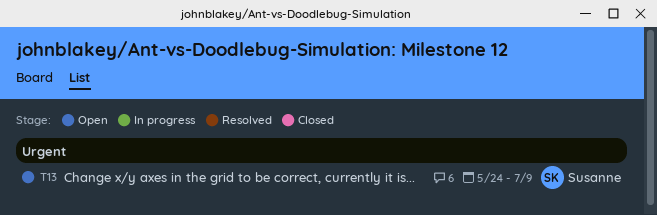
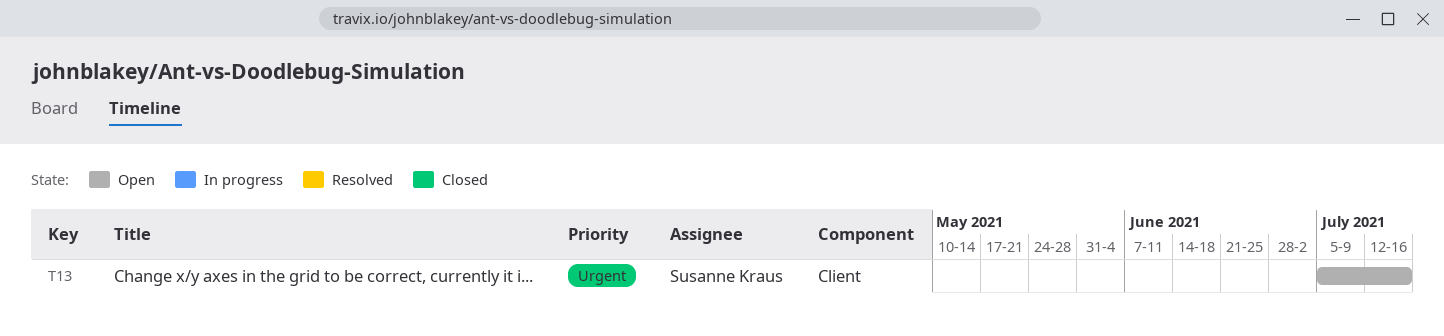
T13, start: May 24 -> Jul 5
T13, due: Jul 9 -> Jul 16

